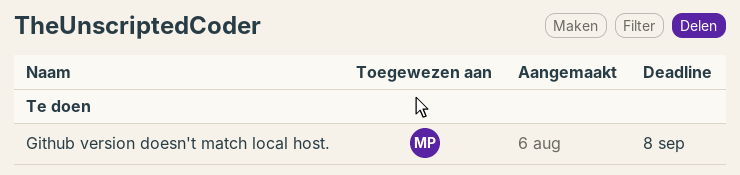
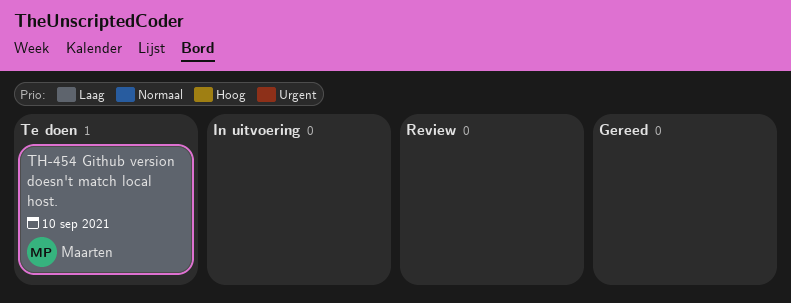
Github version doesn't match local host., due: Sep 8 -> Sep 10

